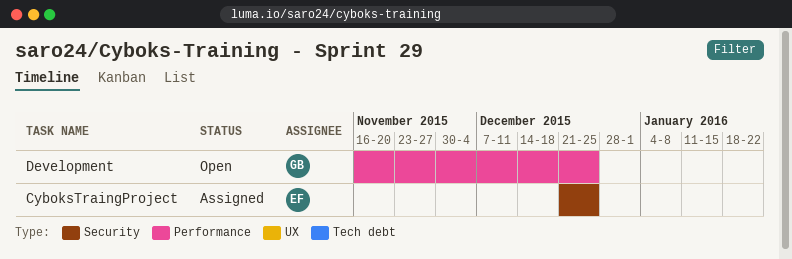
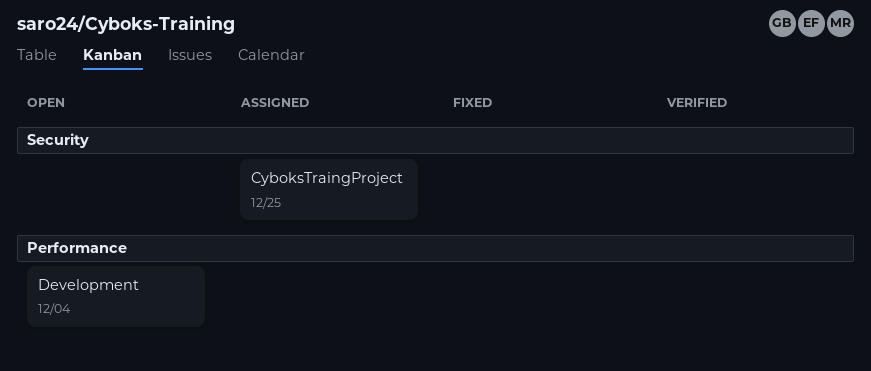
Development, due: Dec 25 -> Dec 4

